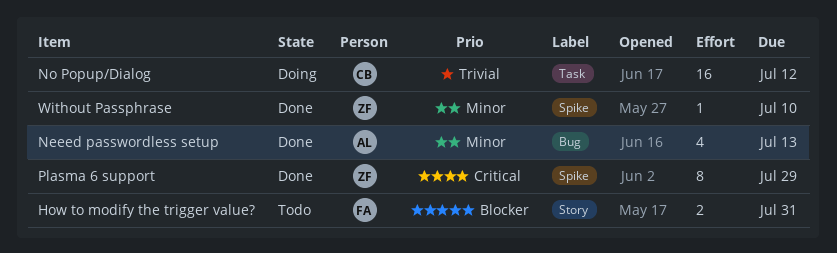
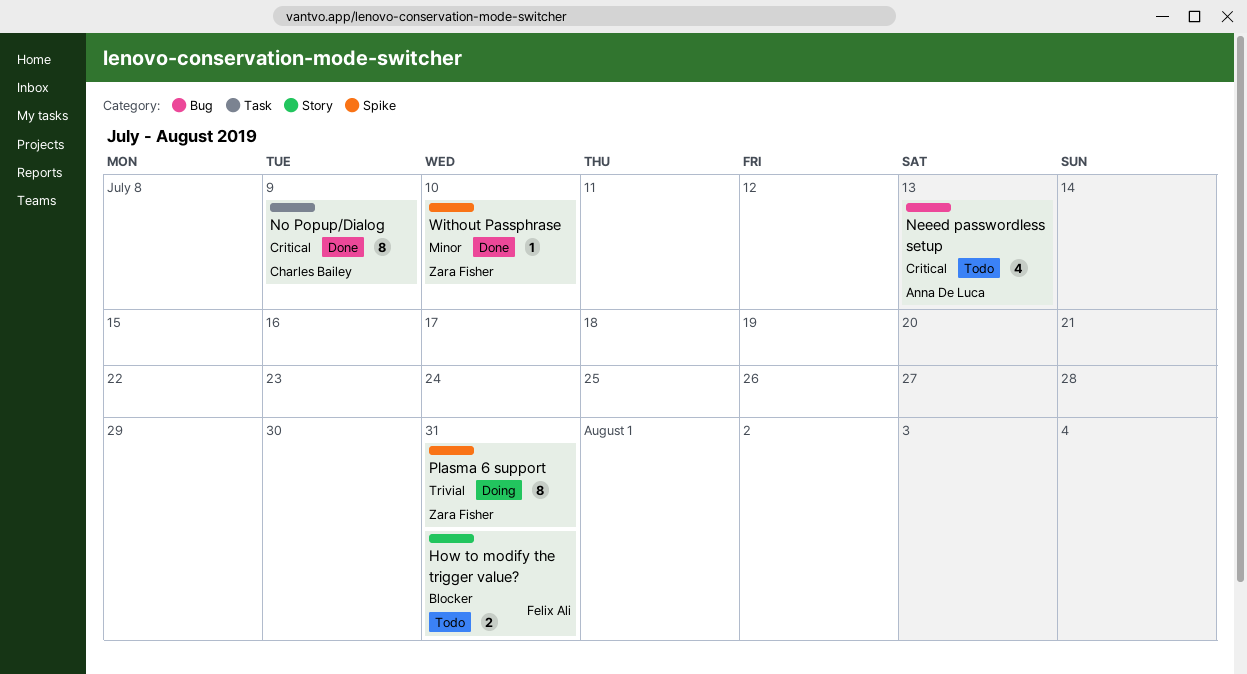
Neeed passwordless setup, status: Done -> Todo
Neeed passwordless setup, priority: Minor -> Critical
No Popup/Dialog, status: Doing -> Done
No Popup/Dialog, priority: Trivial -> Critical
No Popup/Dialog, estimate: 16 -> 8
No Popup/Dialog, due: Jul 12 -> Jul 9
Plasma 6 support, status: Done -> Doing
Plasma 6 support, priority: Critical -> Trivial
Plasma 6 support, due: Jul 29 -> Jul 31

